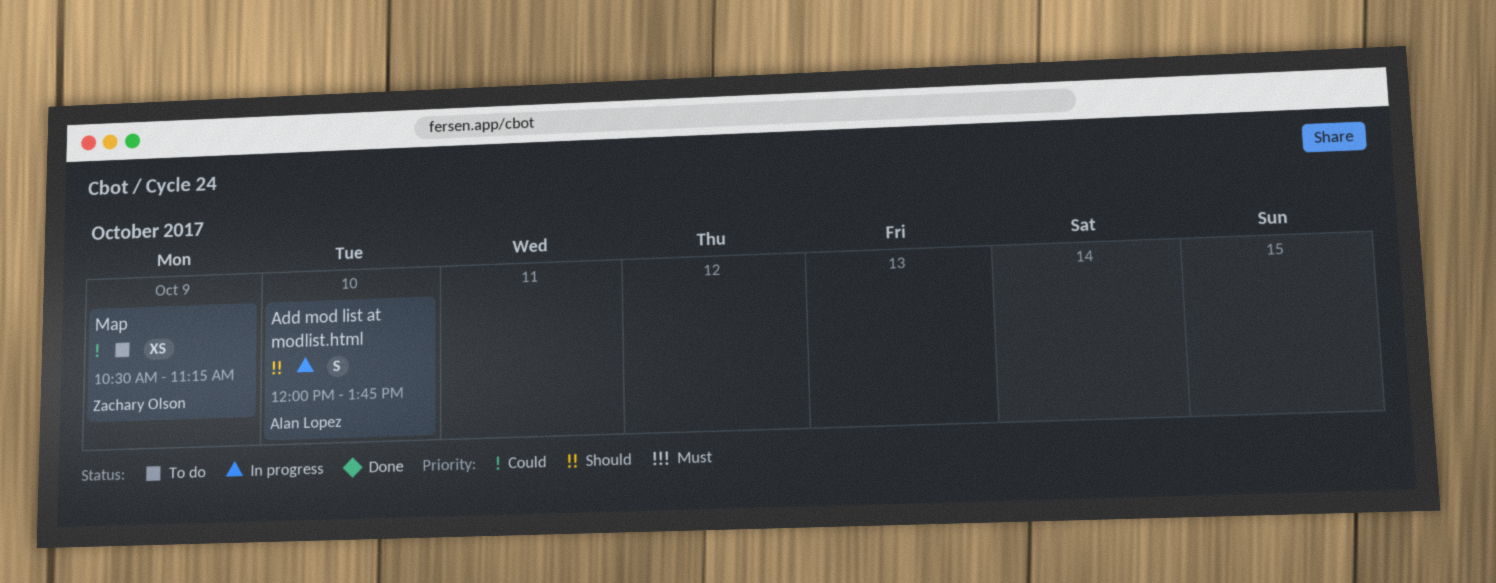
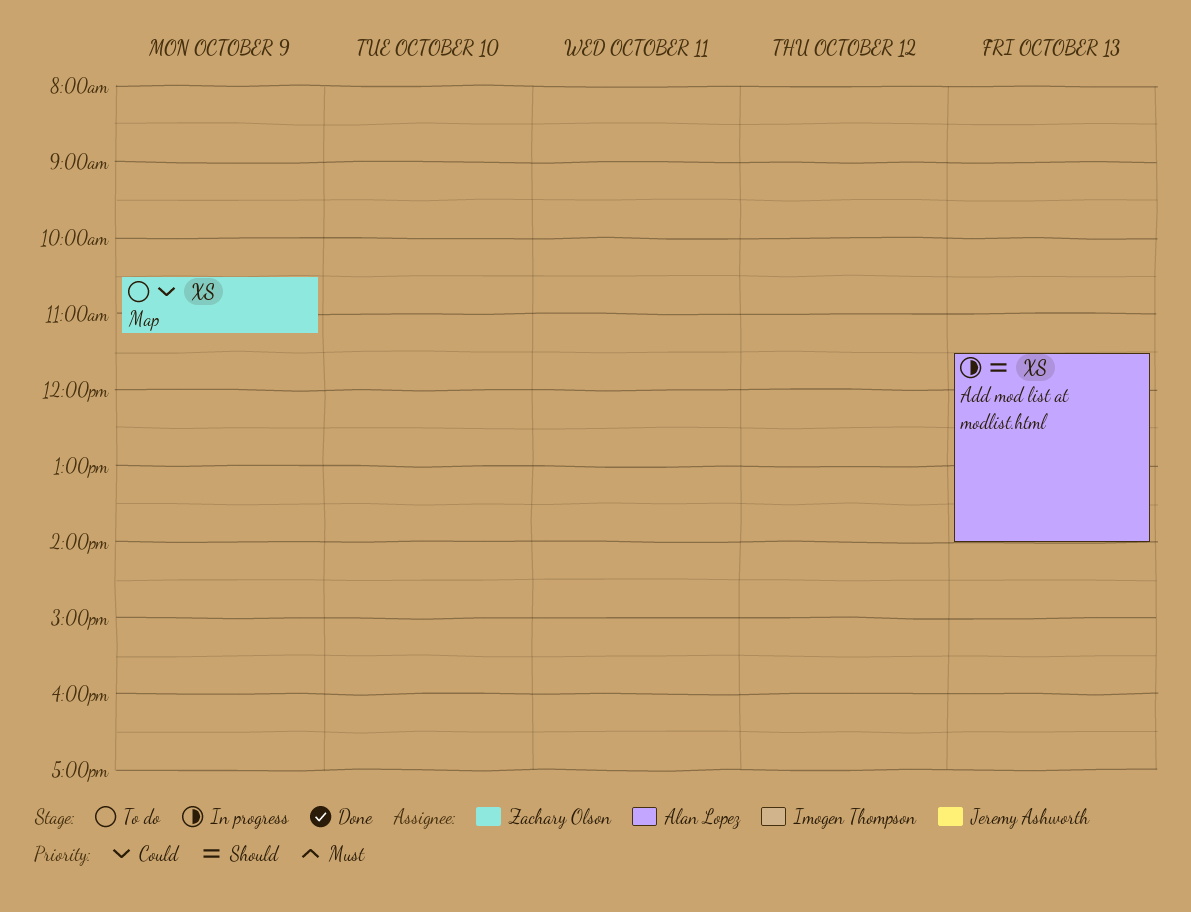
Add mod list at modlist.html, estimate: S -> XS
Add mod list at modlist.html, day: Oct 10 -> Oct 13
Add mod list at modlist.html, begins: 12:00 -> 11:30
Add mod list at modlist.html, ends: 13:45 -> 14:00

